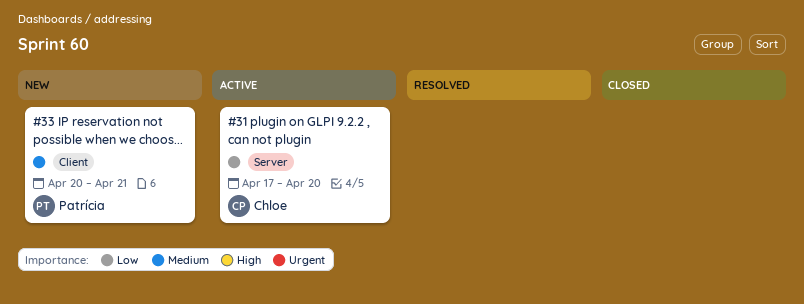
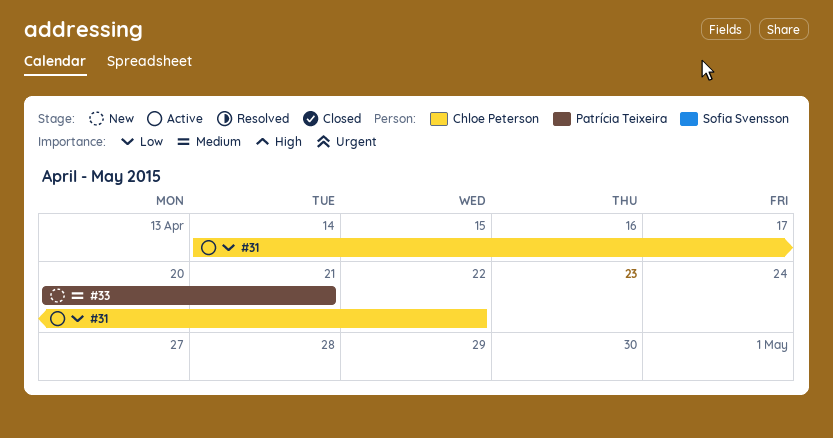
#31, start: Apr 17 -> Apr 14
#31, due: Apr 20 -> Apr 22

